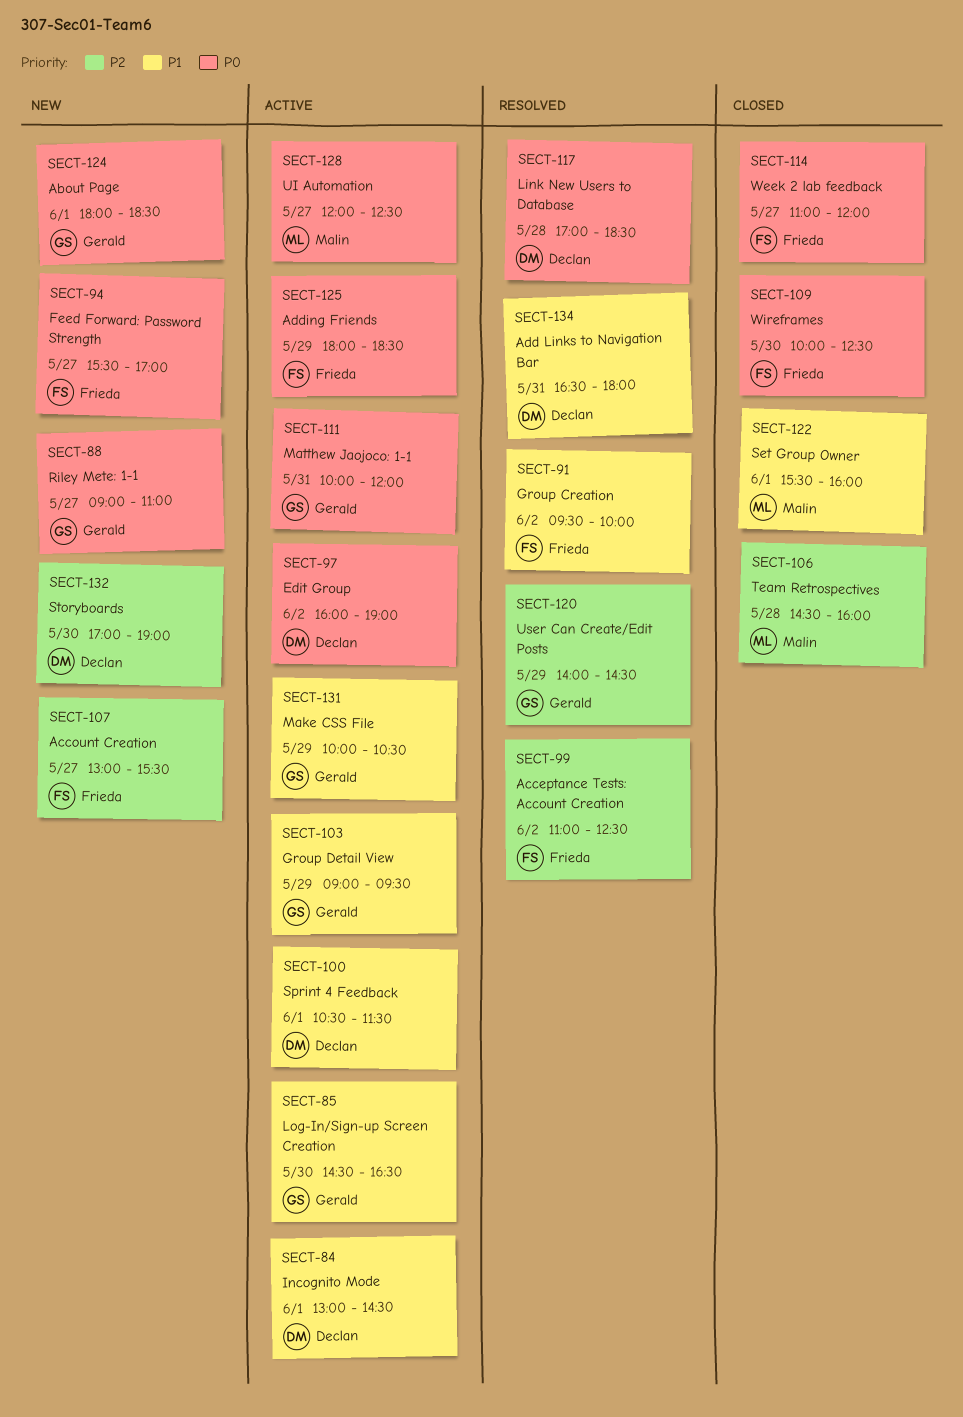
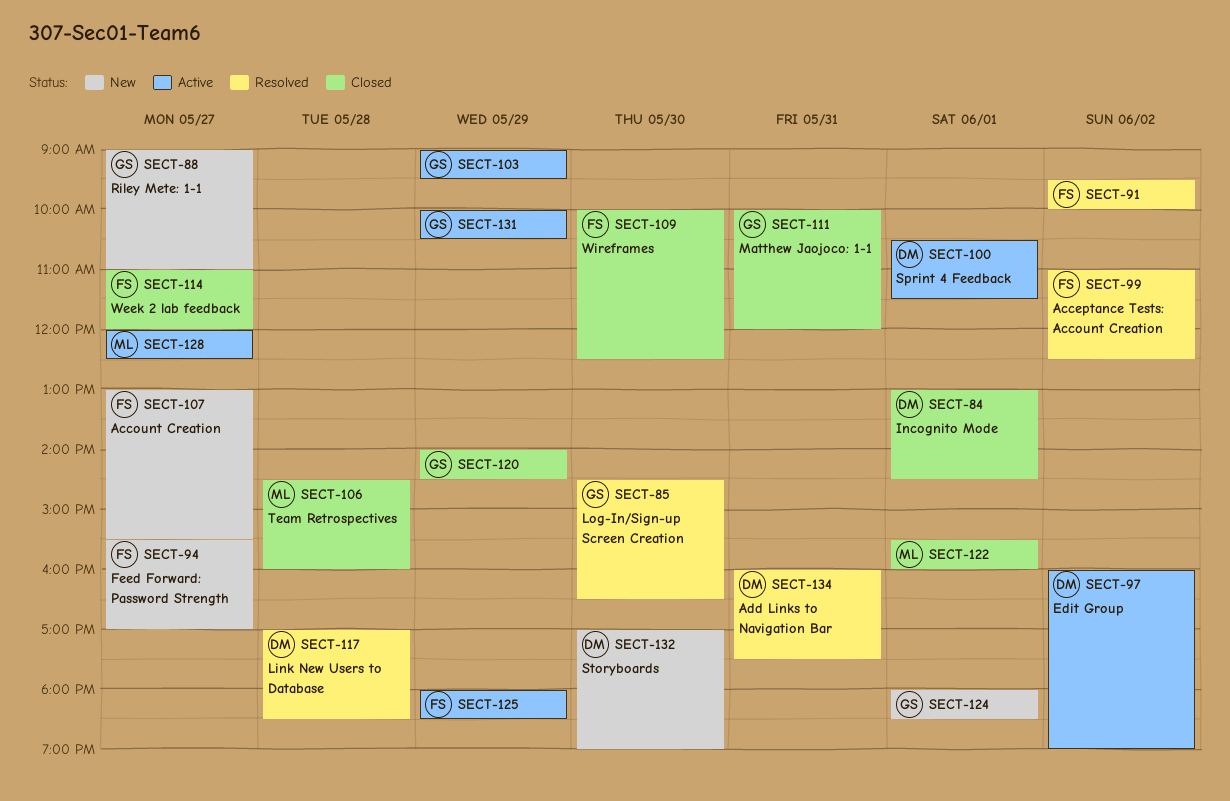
SECT-84, status: Active -> Closed
SECT-85, status: Active -> Resolved
SECT-111, status: Active -> Closed
SECT-120, status: Resolved -> Closed
SECT-134, begins: 16:30 -> 16:00
SECT-134, ends: 18:00 -> 17:30

